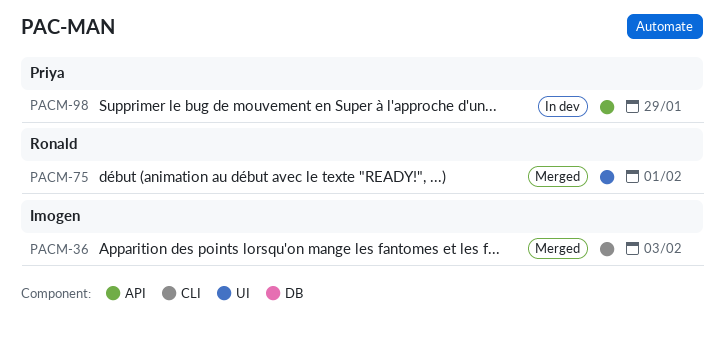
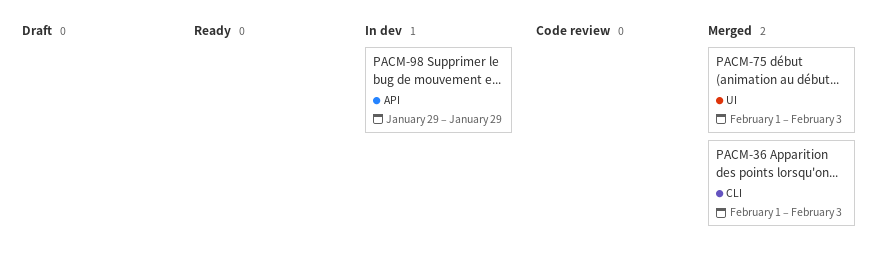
PACM-75, due: Feb 1 -> Feb 3

